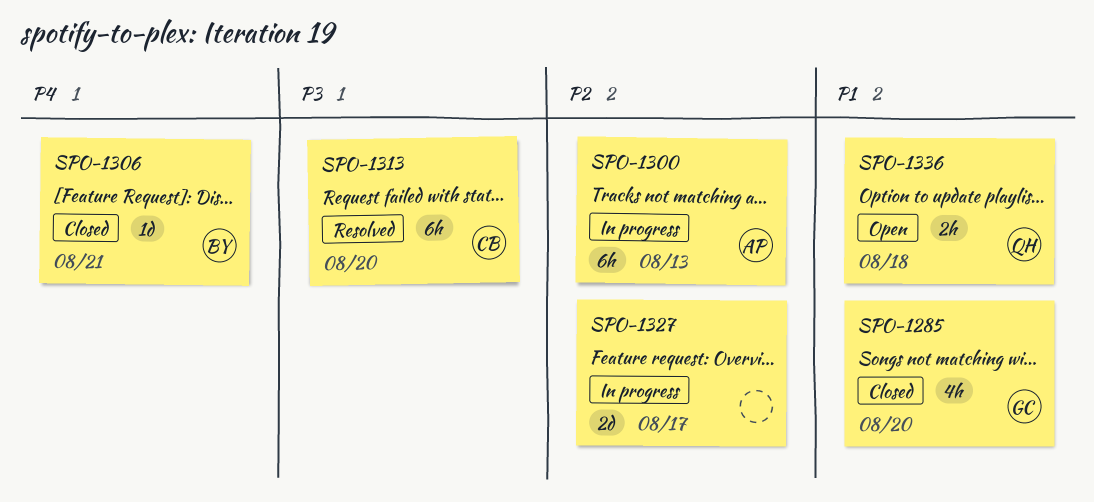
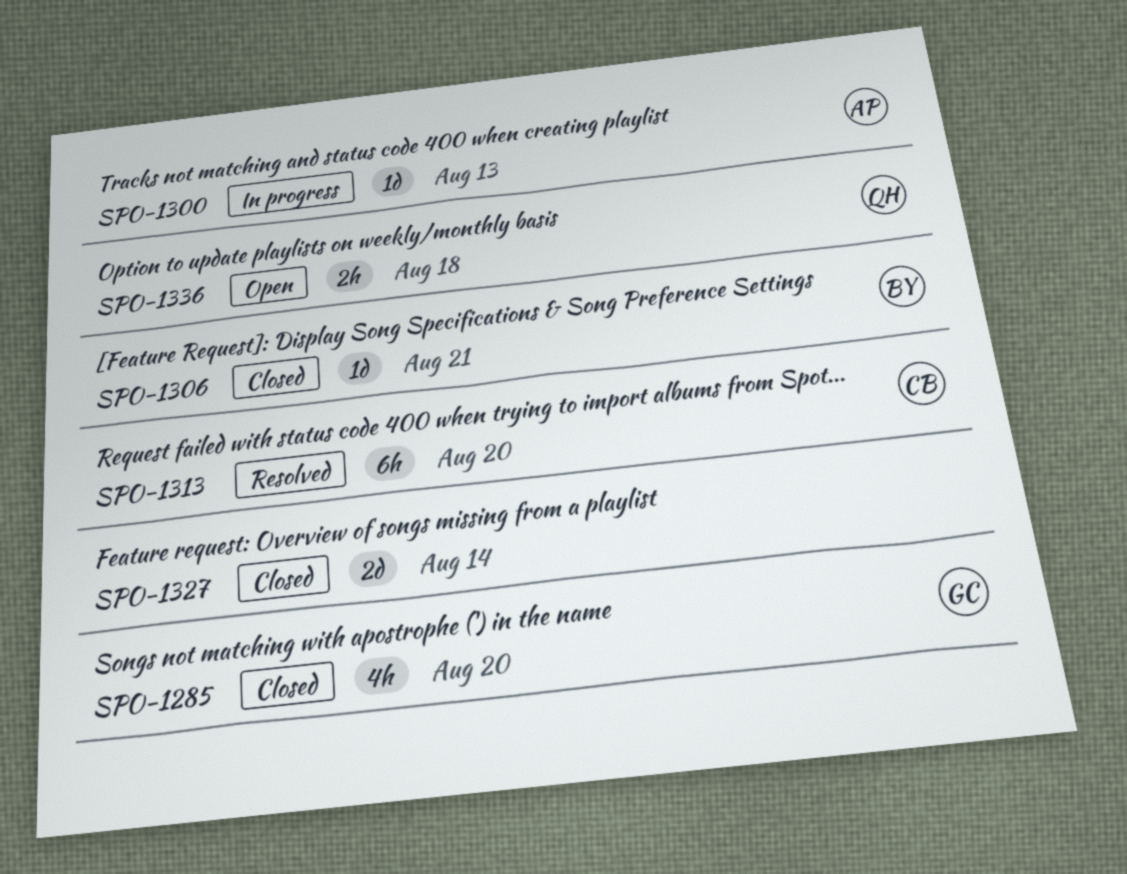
SPO-1300, estimate: 6h -> 1d
SPO-1327, status: In progress -> Closed
SPO-1327, due: Aug 17 -> Aug 14

